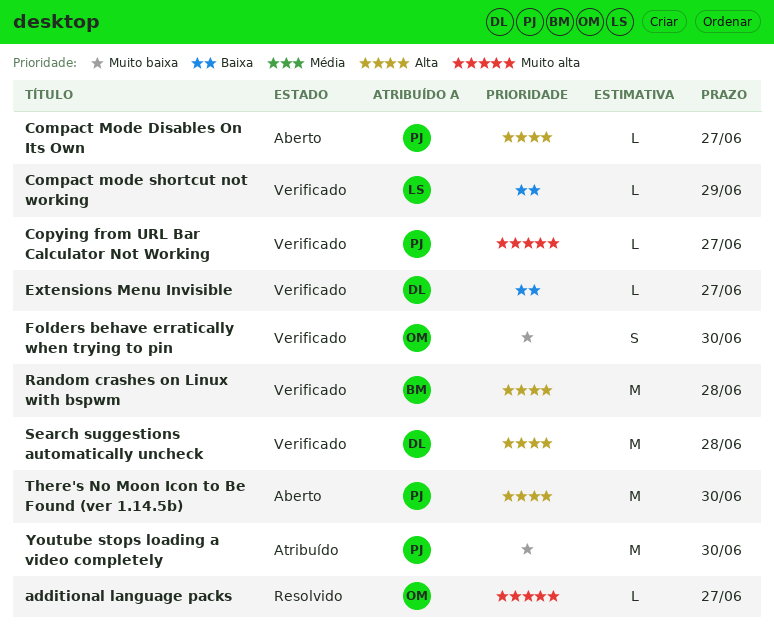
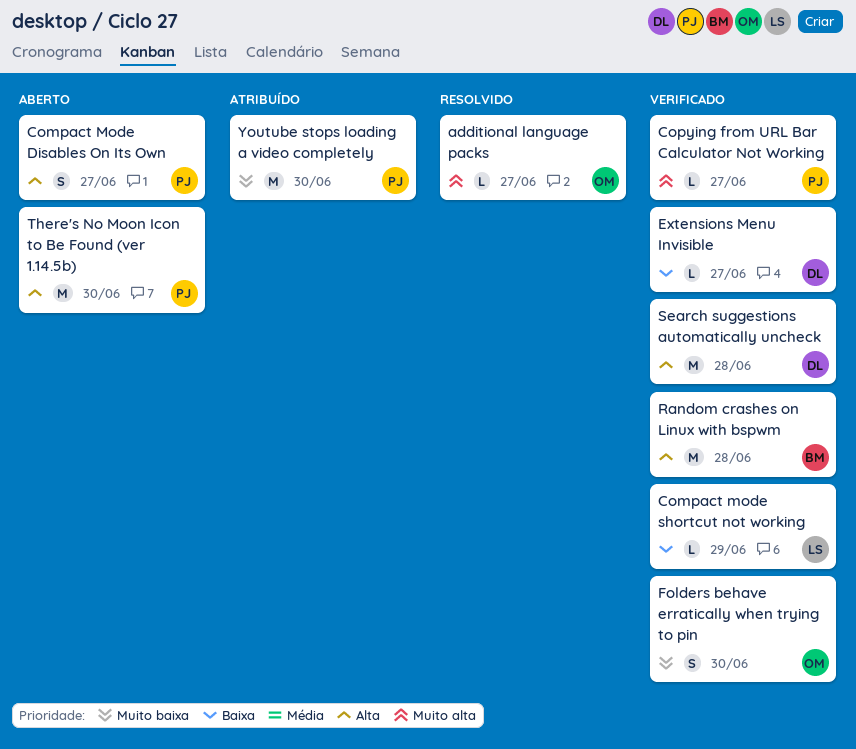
Compact Mode Disables On Its Own, estimate: L -> S

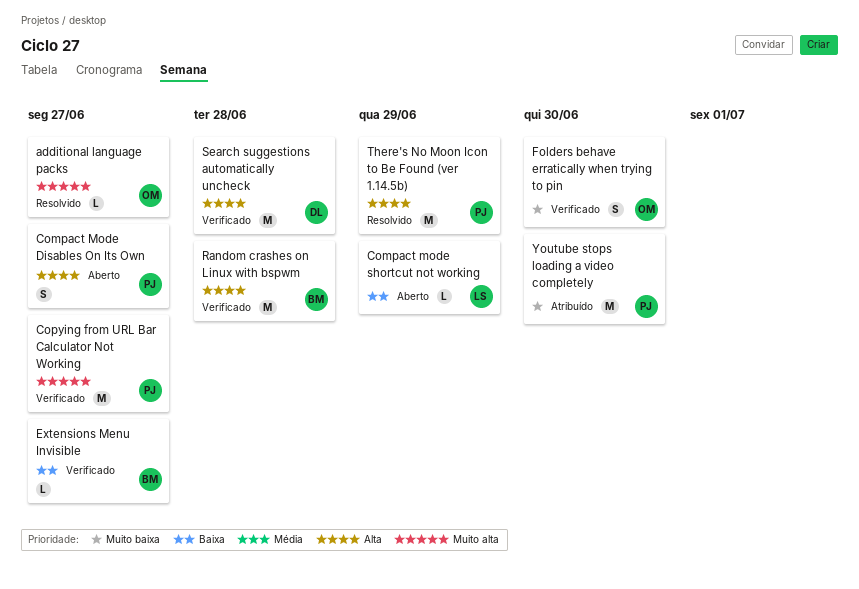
Compact mode shortcut not working, status: Verificado -> Aberto
Copying from URL Bar Calculator Not Working, estimate: L -> M
Extensions Menu Invisible, owner: DL -> BM
There's No Moon Icon to Be Found (ver 1.14.5b), status: Aberto -> Resolvido
There's No Moon Icon to Be Found (ver 1.14.5b), due: Jun 30 -> Jun 29

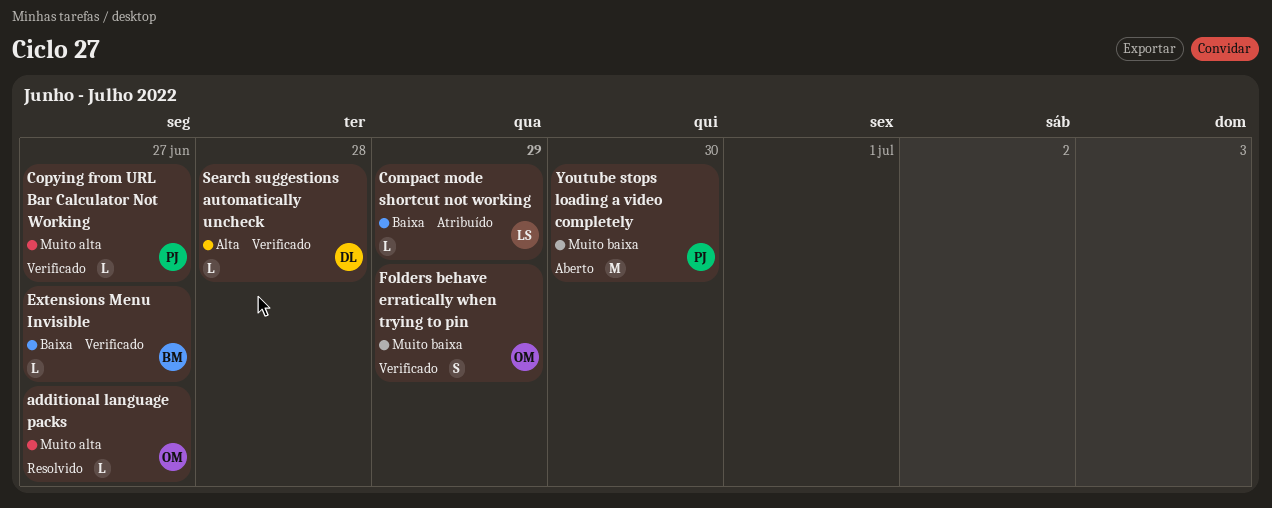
Compact Mode Disables On Its Own: present -> none
Compact mode shortcut not working, status: Aberto -> Atribuído
Copying from URL Bar Calculator Not Working, estimate: M -> L
Folders behave erratically when trying to pin, due: Jun 30 -> Jun 29
Random crashes on Linux with bspwm: present -> none
Search suggestions automatically uncheck, estimate: M -> L
There's No Moon Icon to Be Found (ver 1.14.5b): present -> none
Youtube stops loading a video completely, status: Atribuído -> Aberto

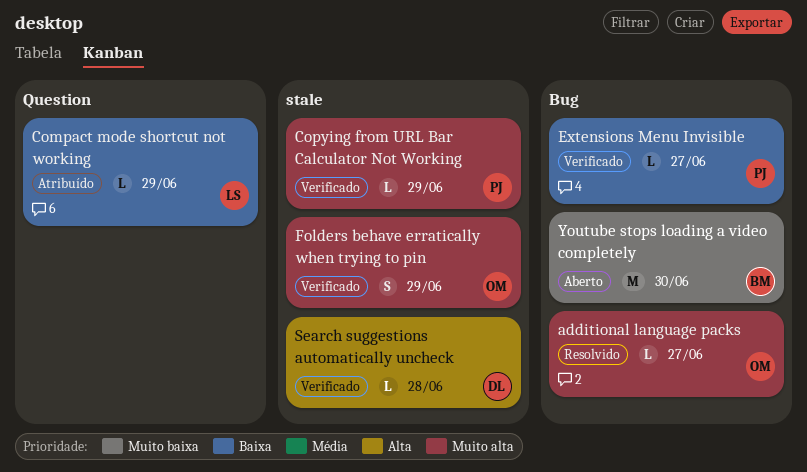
Copying from URL Bar Calculator Not Working, due: Jun 27 -> Jun 29
Extensions Menu Invisible, owner: BM -> PJ
Folders behave erratically when trying to pin, priority: Muito baixa -> Muito alta
Youtube stops loading a video completely, owner: PJ -> BM

